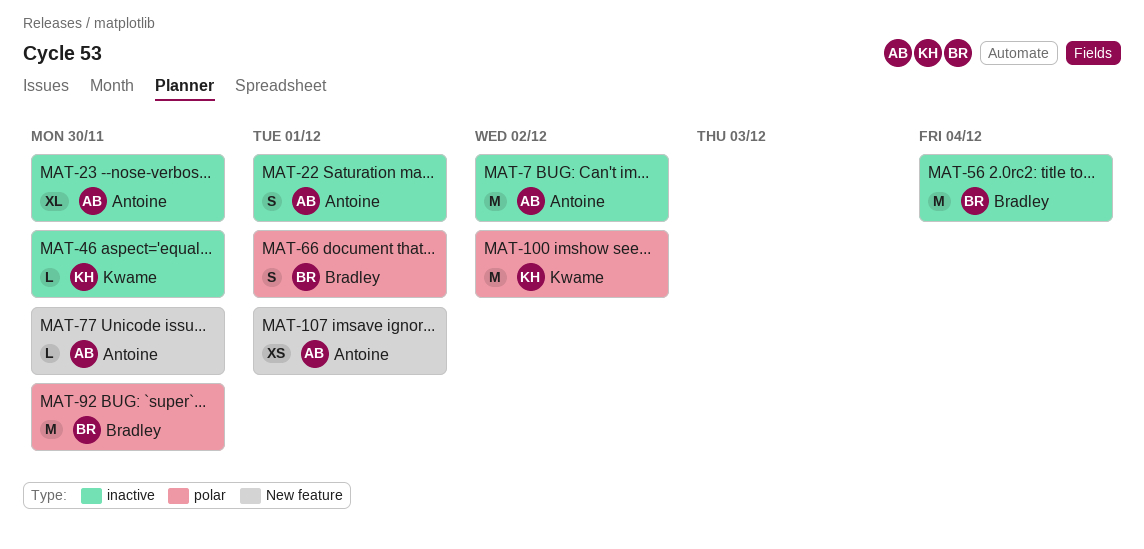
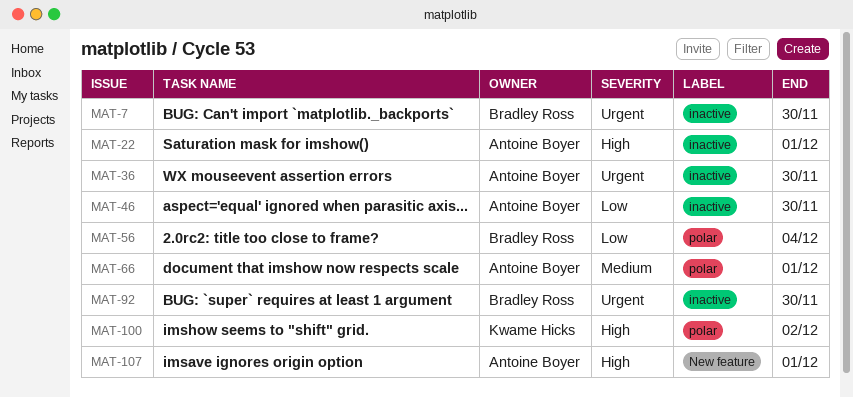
MAT-7, owner: Antoine Boyer -> Bradley Ross
MAT-7, due: Dec 2 -> Nov 30
MAT-23: present -> none
MAT-36: none -> present
MAT-46, owner: Kwame Hicks -> Antoine Boyer
MAT-56, label: inactive -> polar
MAT-66, owner: Bradley Ross -> Antoine Boyer
MAT-77: present -> none
MAT-92, label: polar -> inactive

